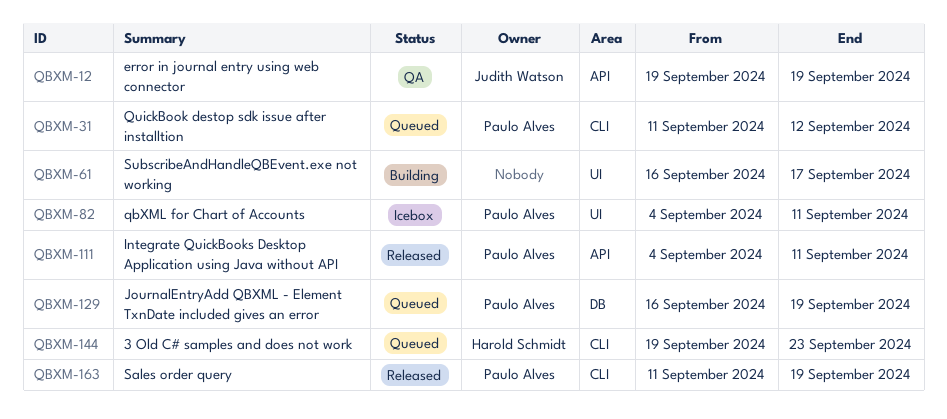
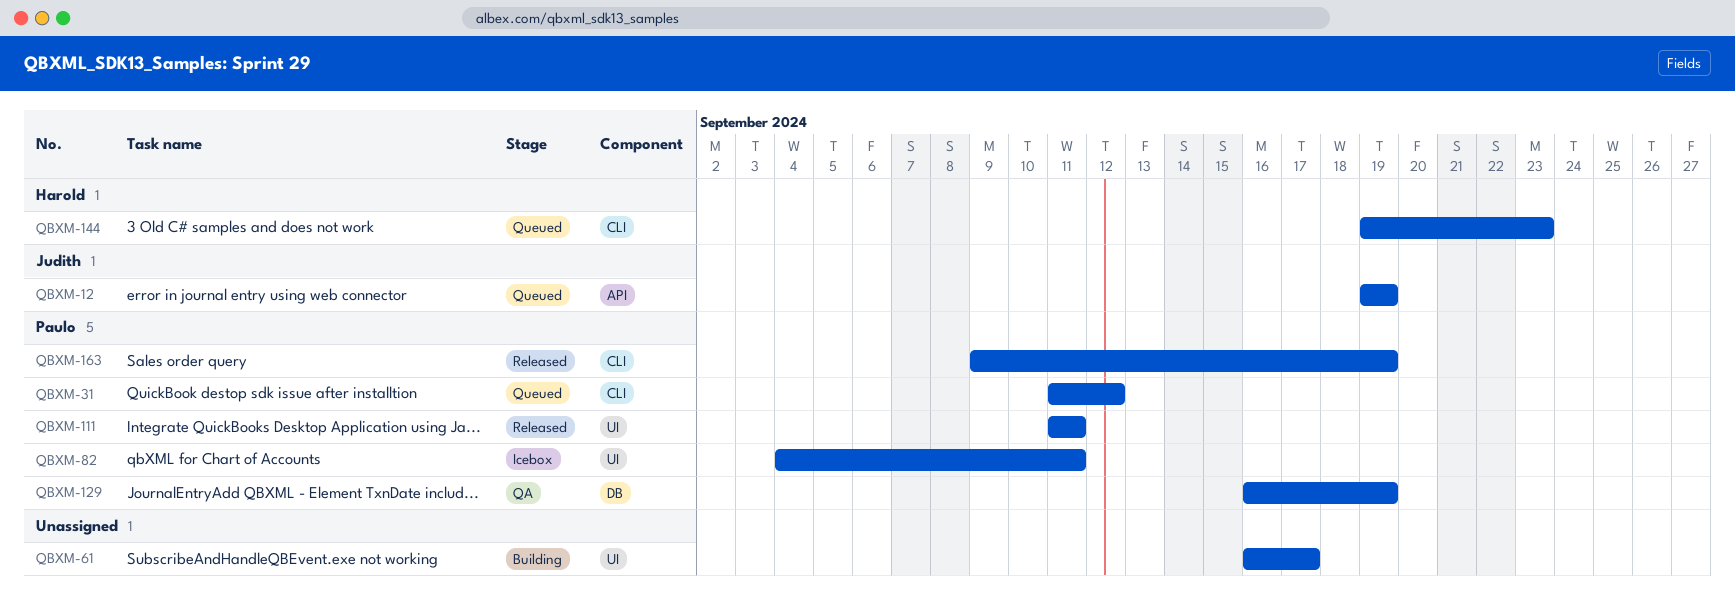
QBXM-12, status: QA -> Queued
QBXM-111, label: API -> UI
QBXM-111, start: Sep 4 -> Sep 11
QBXM-129, status: Queued -> QA
QBXM-163, start: Sep 11 -> Sep 9

